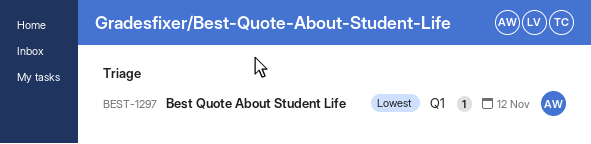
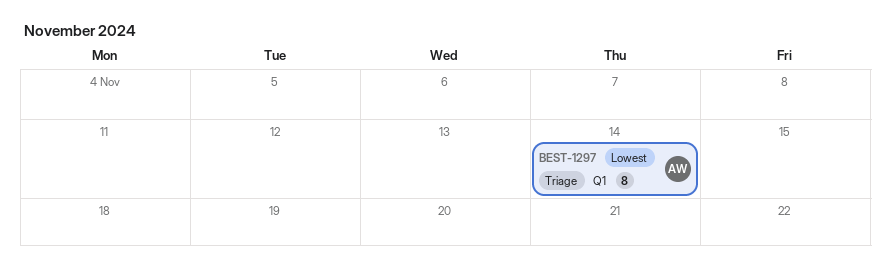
BEST-1297, estimate: 1 -> 8
BEST-1297, due: Nov 12 -> Nov 14

